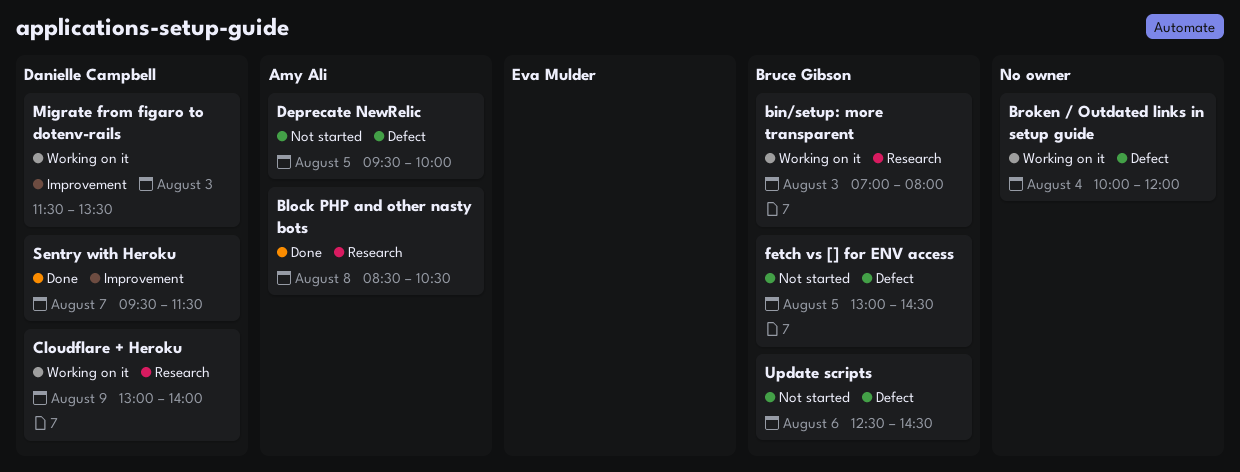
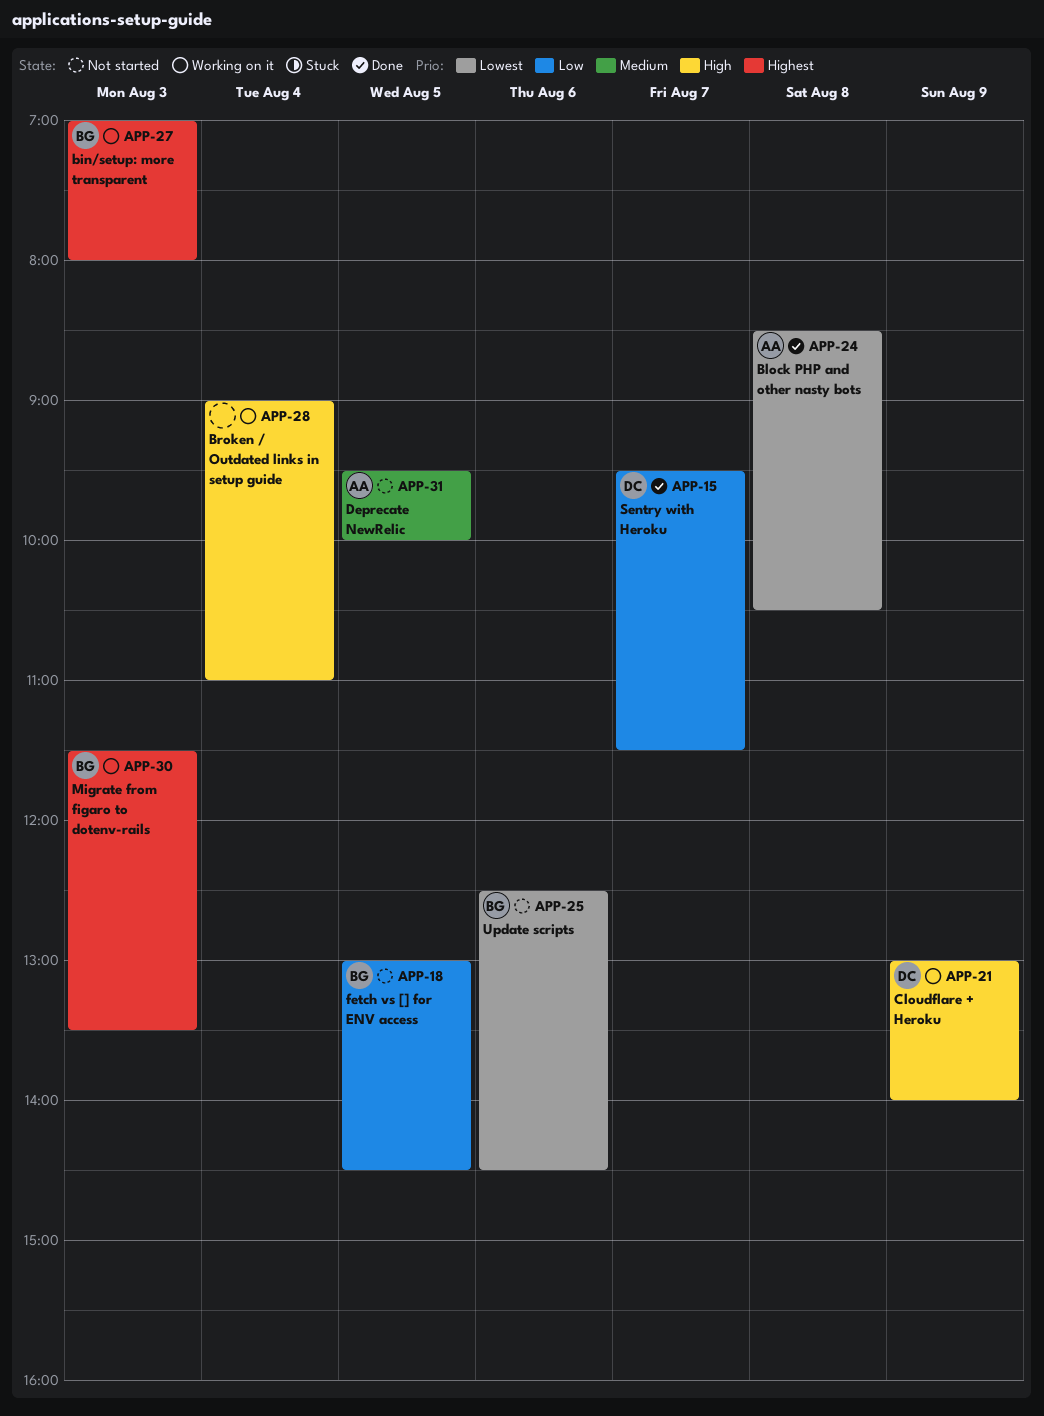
Broken / Outdated links in setup guide, begins: 10:00 -> 09:00
Broken / Outdated links in setup guide, ends: 12:00 -> 11:00
Migrate from figaro to dotenv-rails, owner: Danielle Campbell -> Bruce Gibson

